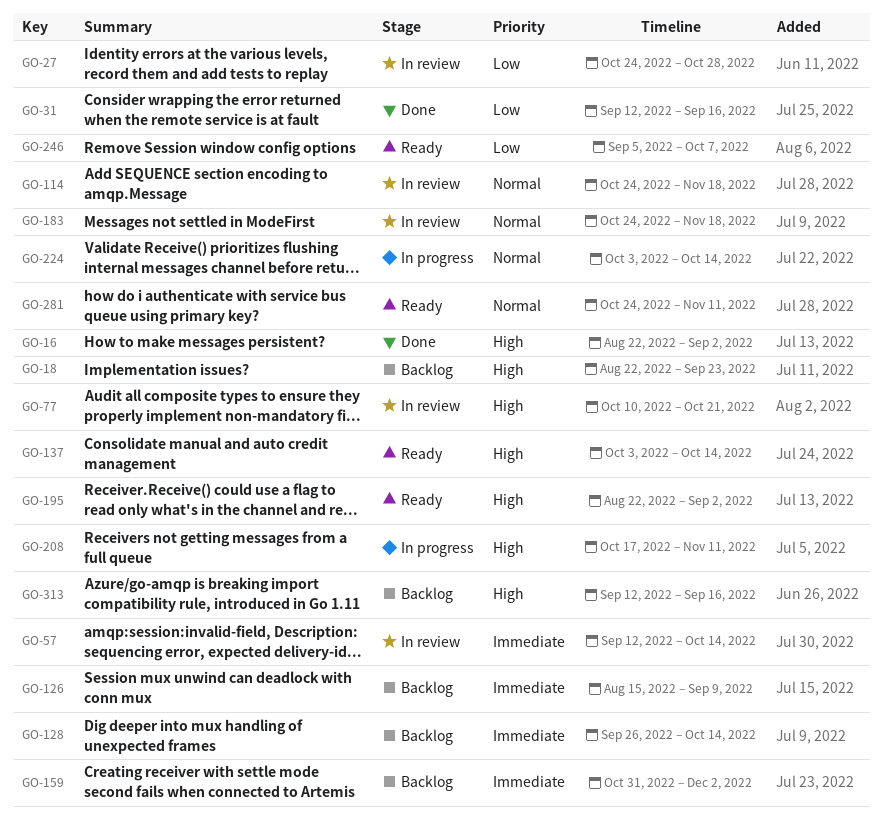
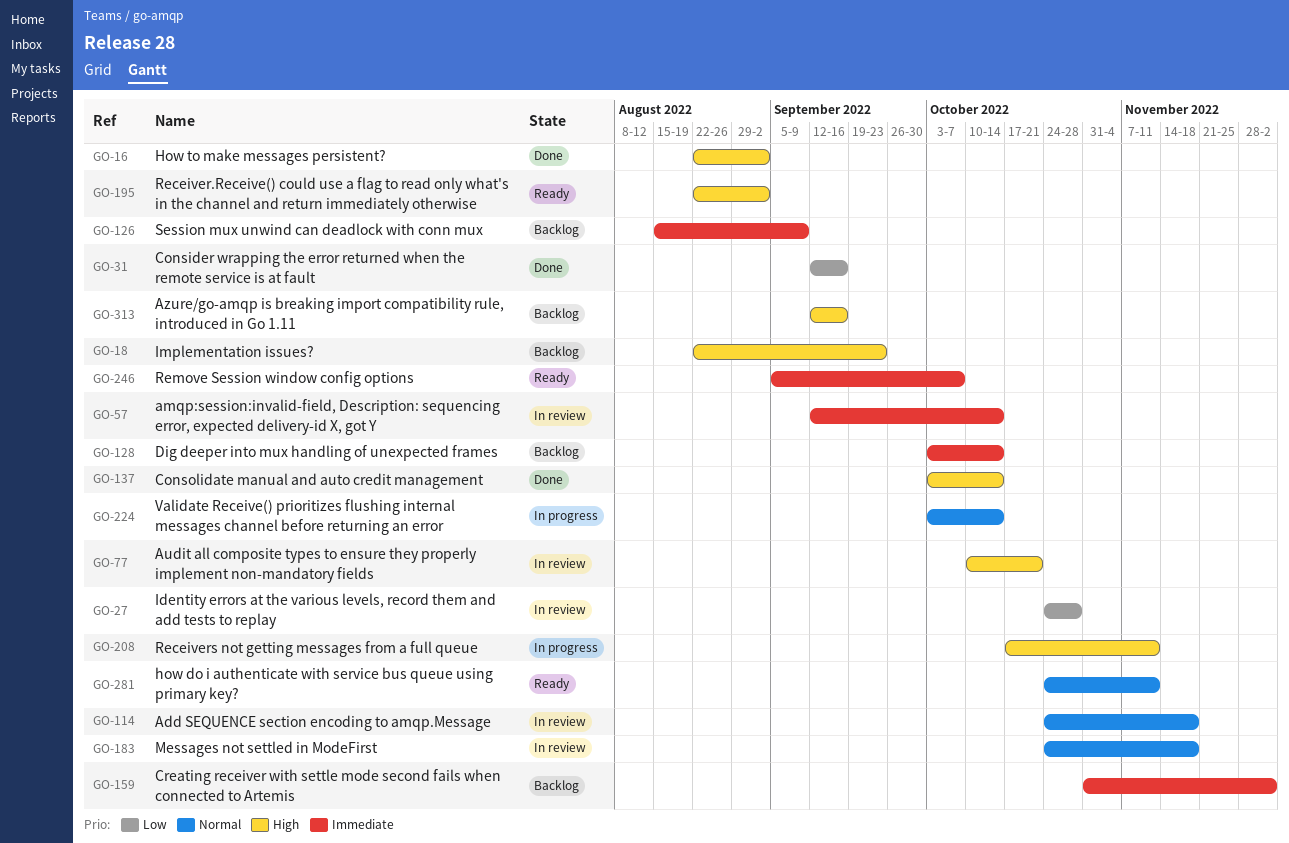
GO-128, start: Sep 26 -> Oct 3
GO-137, status: Ready -> Done
GO-246, priority: Low -> Immediate

